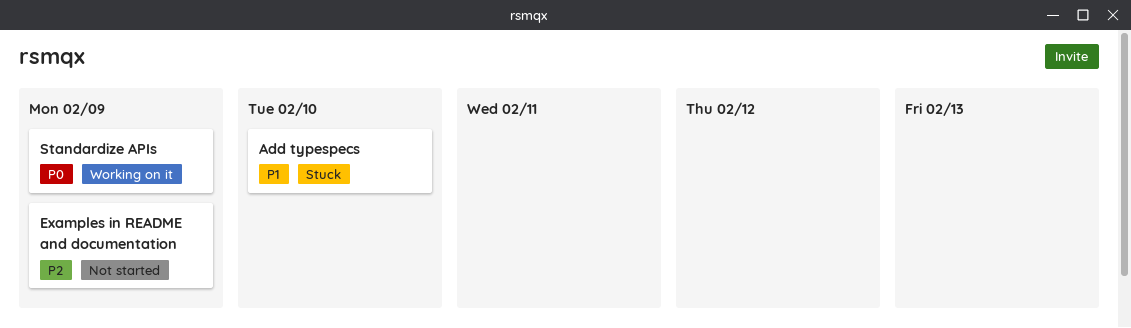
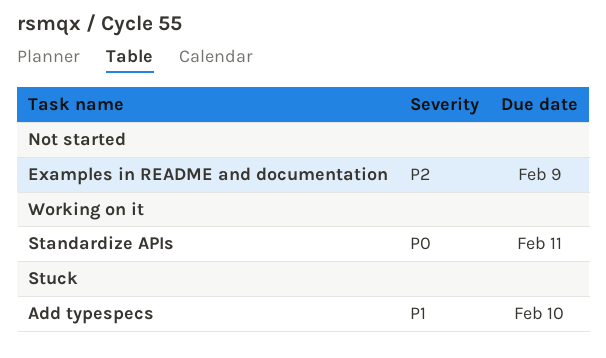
Standardize APIs, due: Feb 9 -> Feb 11

